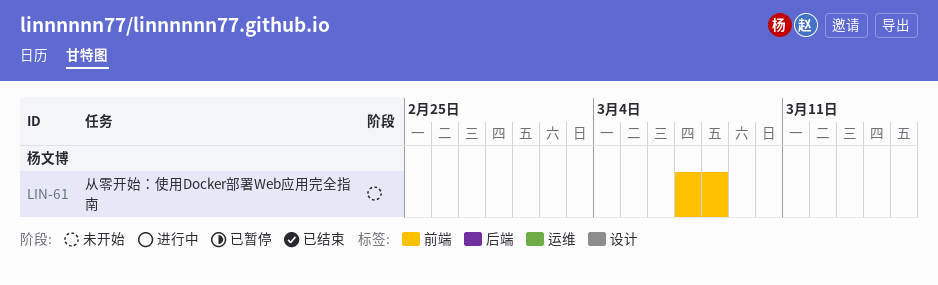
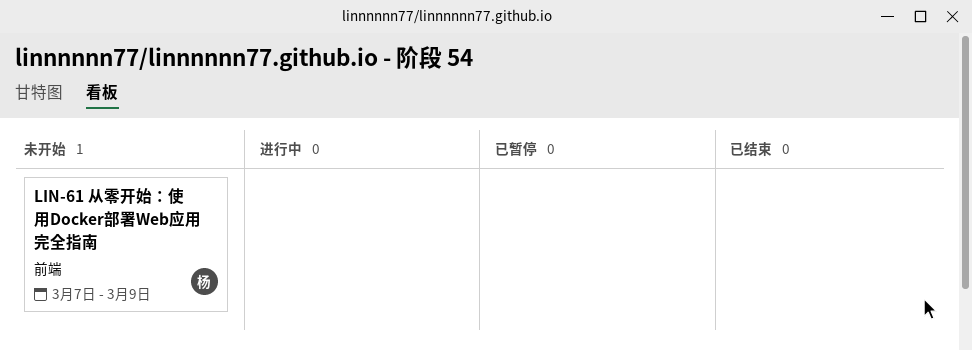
LIN-61, due: Mar 8 -> Mar 9

